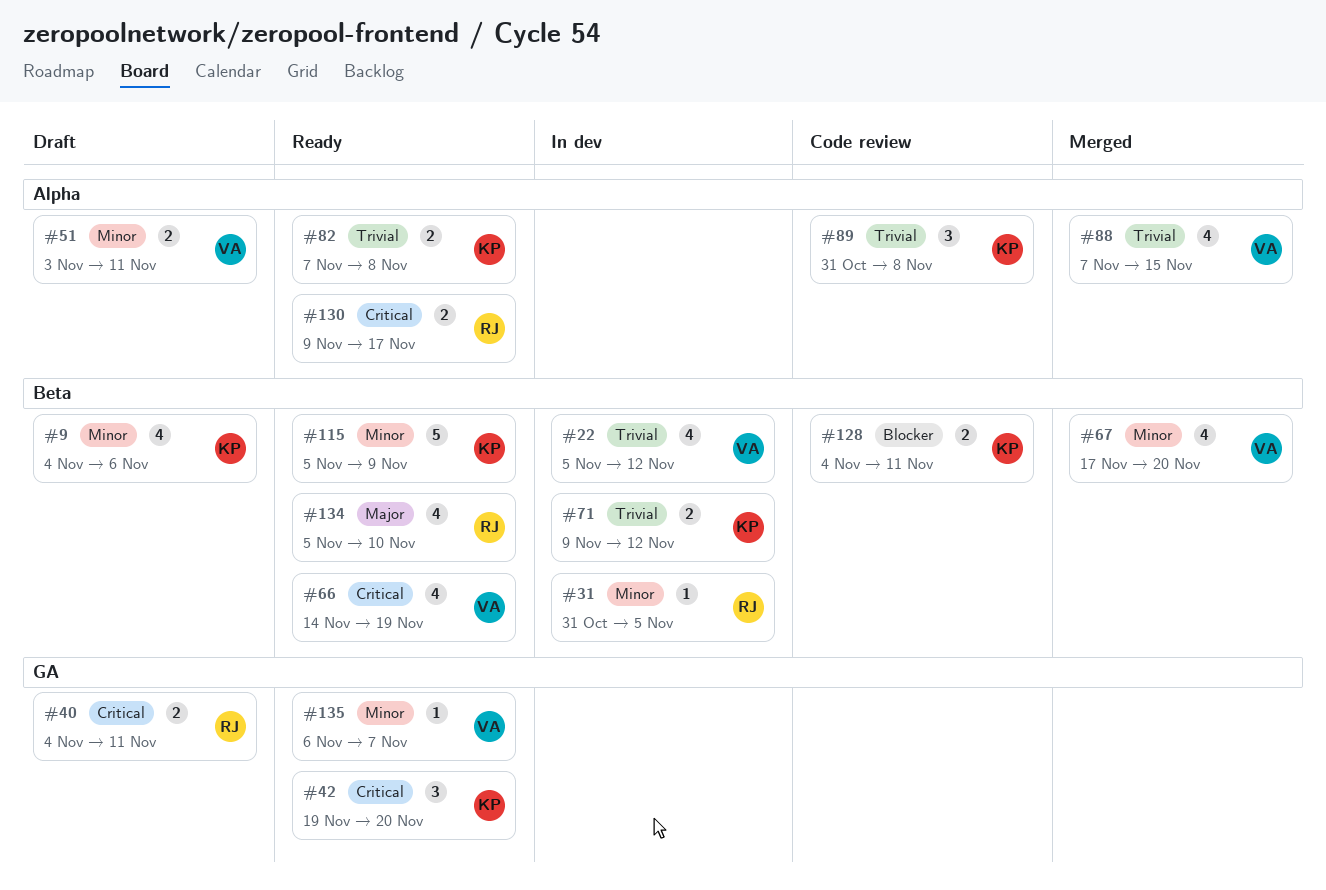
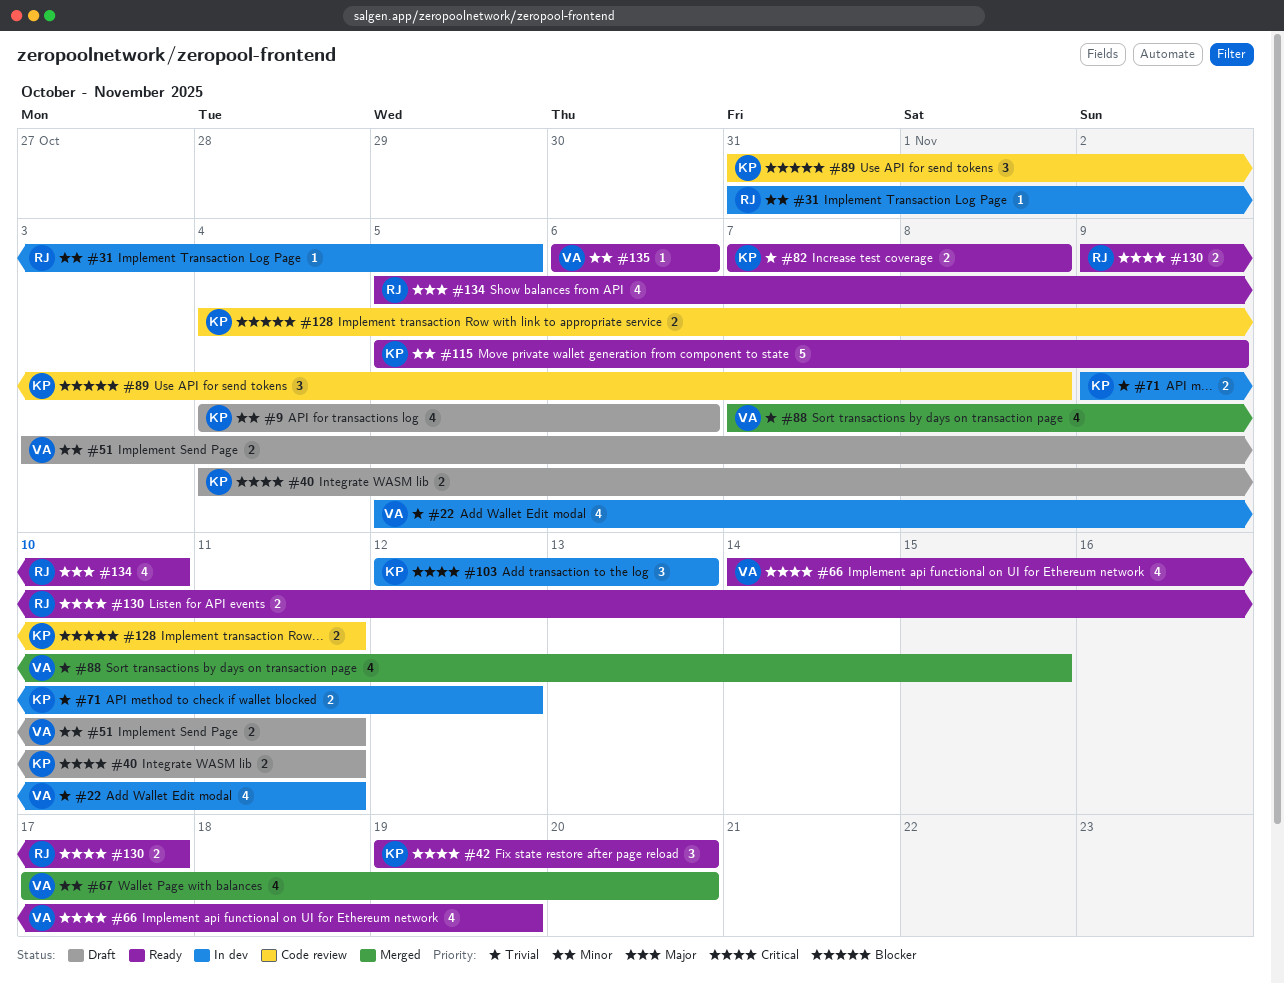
#22, due: Nov 12 -> Nov 11
#40, owner: RJ -> KP
#89, priority: Trivial -> Blocker
#103: none -> present
#135, due: Nov 7 -> Nov 6

